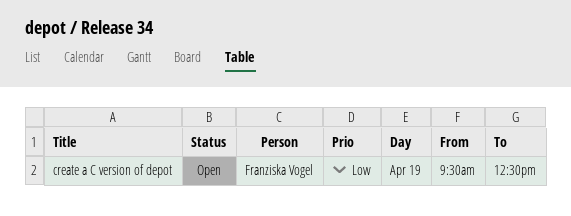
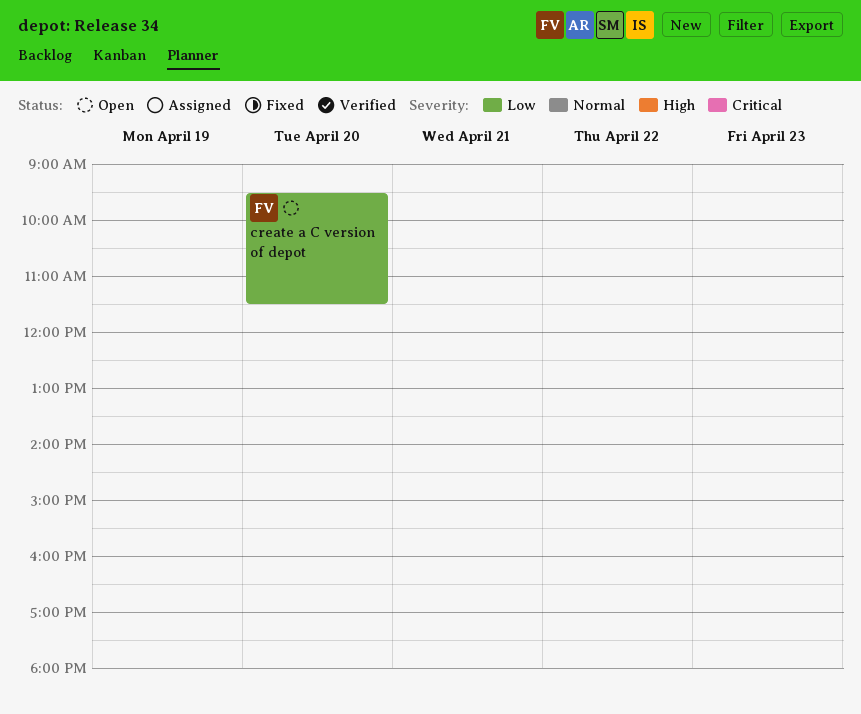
create a C version of depot, day: Apr 19 -> Apr 20
create a C version of depot, ends: 12:30 -> 11:30

